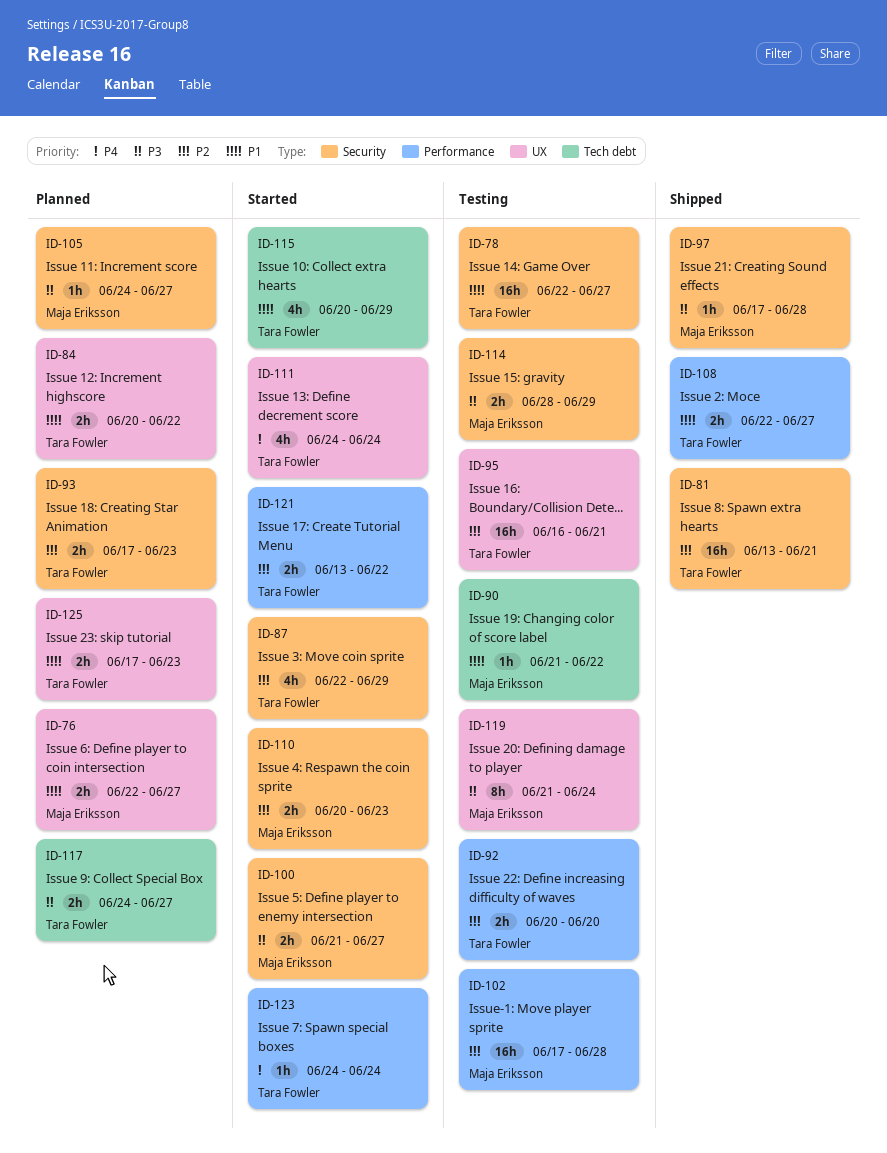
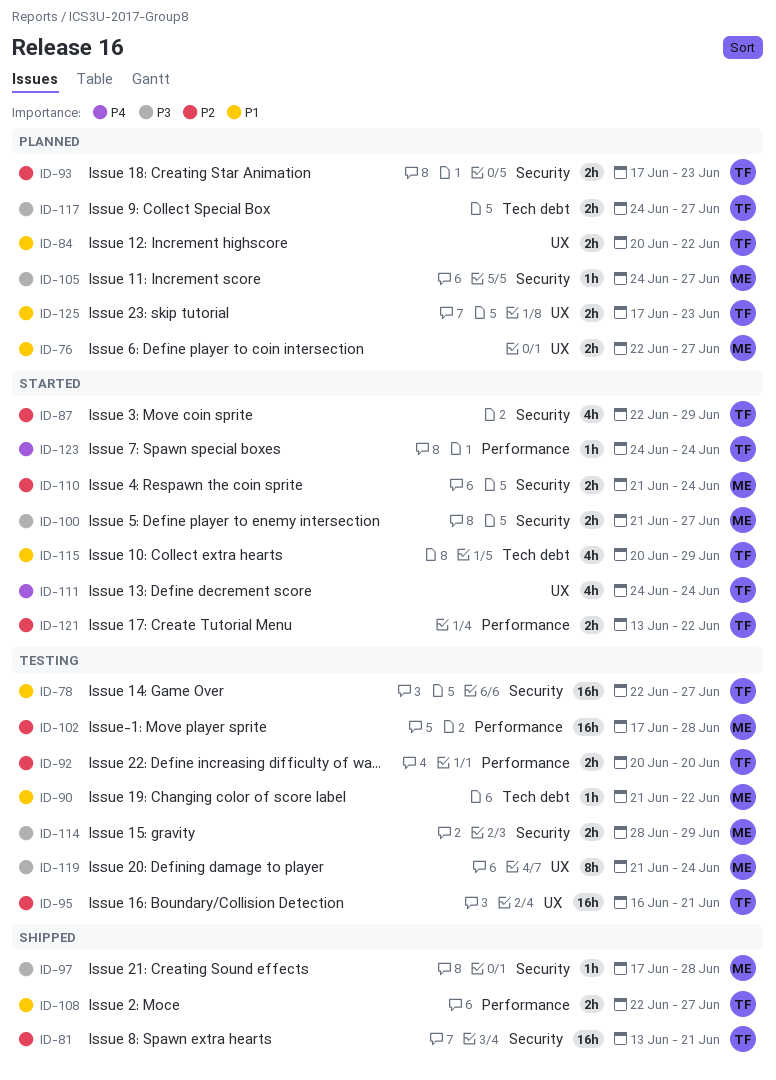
ID-110, start: Jun 20 -> Jun 21
ID-110, due: Jun 23 -> Jun 24

